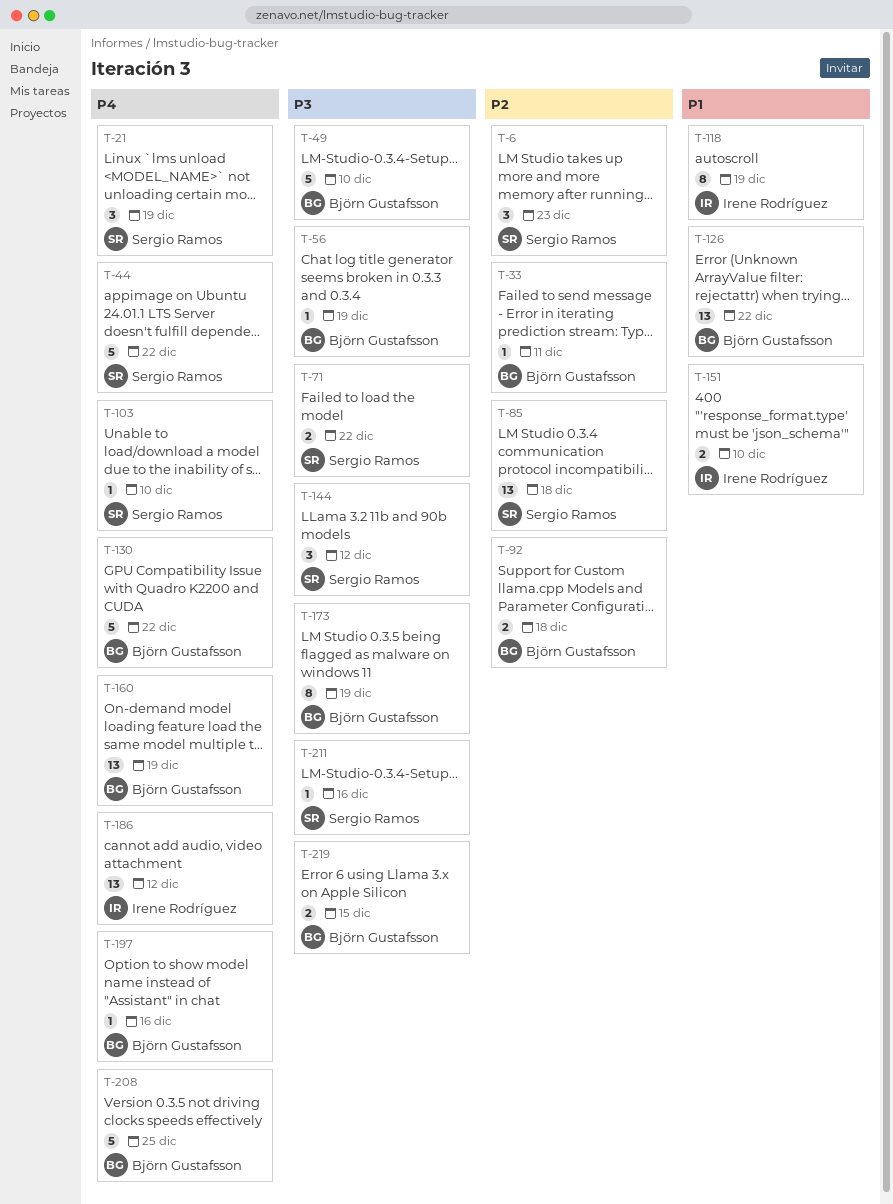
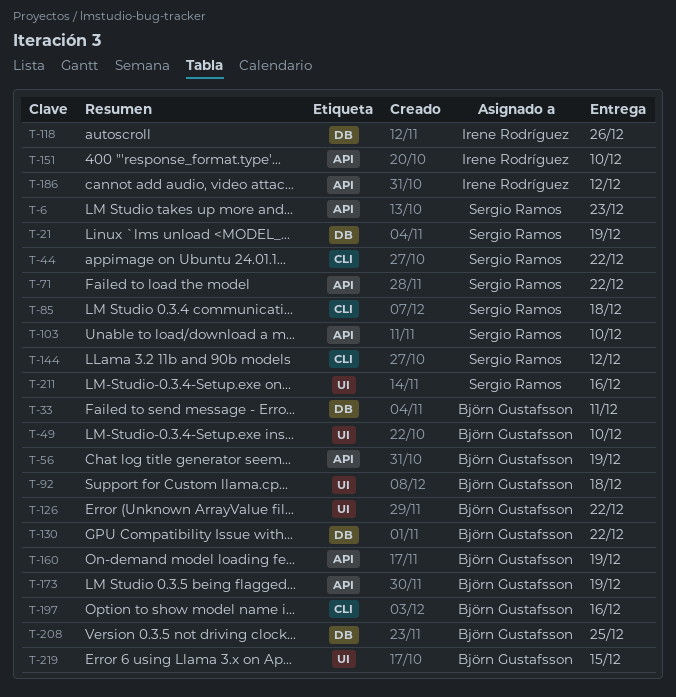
T-118, due: Dec 19 -> Dec 26

